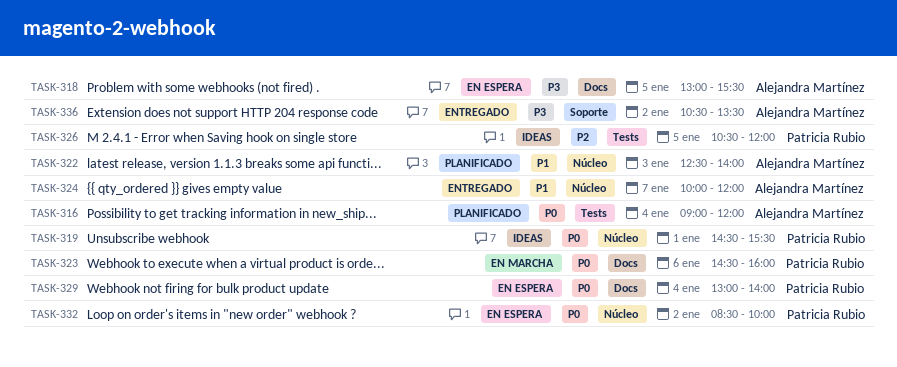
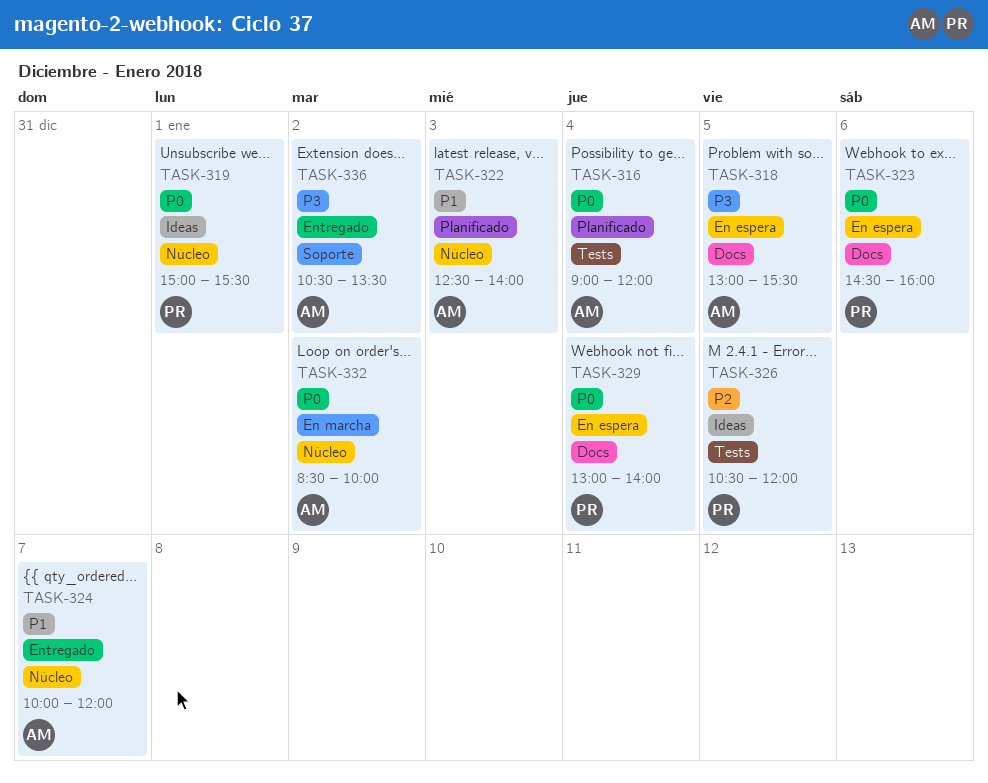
TASK-319, begins: 14:30 -> 15:00
TASK-323, status: En marcha -> En espera
TASK-332, status: En espera -> En marcha
TASK-332, owner: Patricia Rubio -> Alejandra Martínez

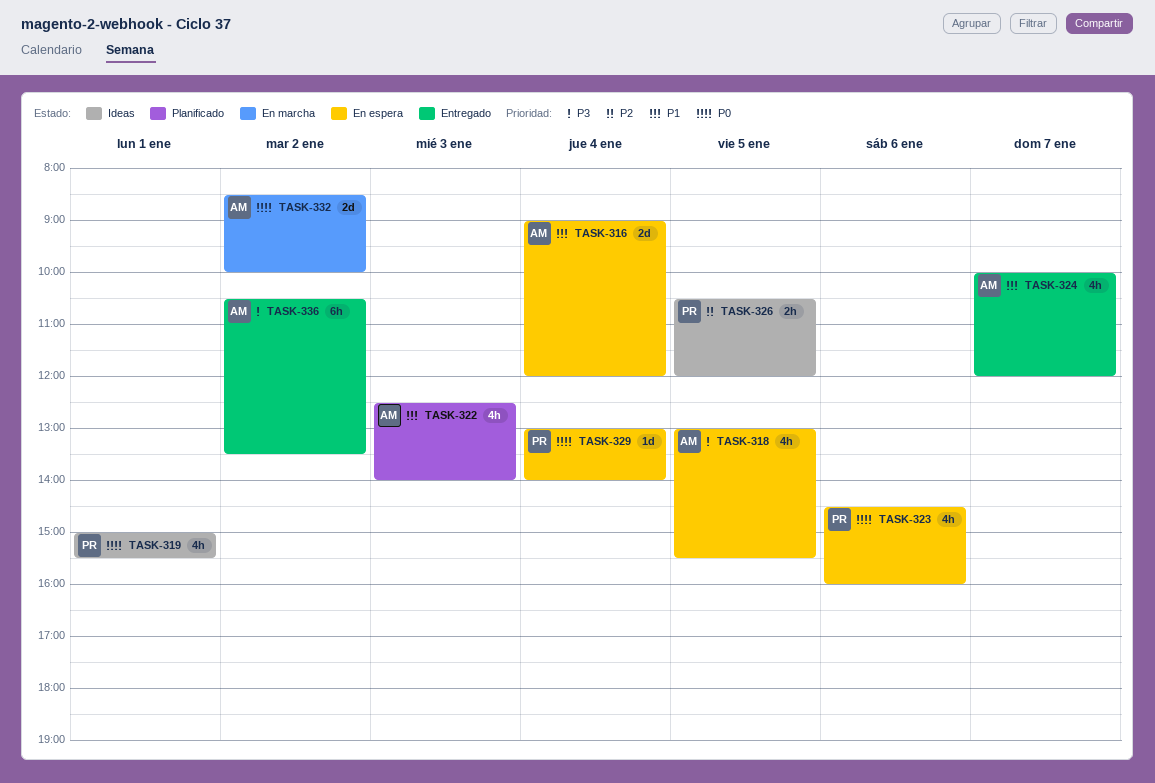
TASK-316, status: Planificado -> En espera
TASK-316, priority: P0 -> P1

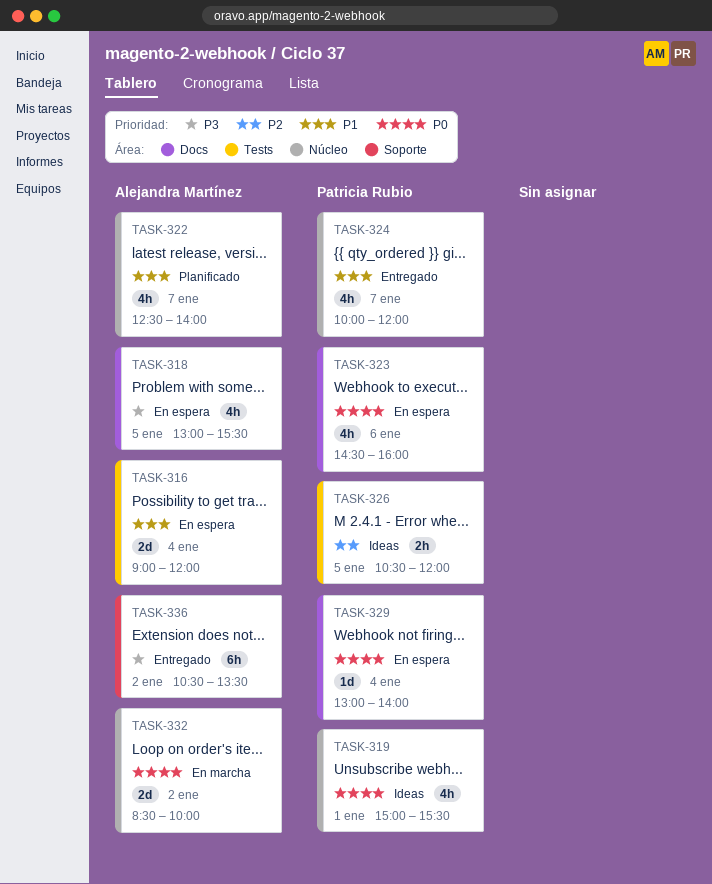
TASK-322, day: Jan 3 -> Jan 7
TASK-324, owner: Alejandra Martínez -> Patricia Rubio

